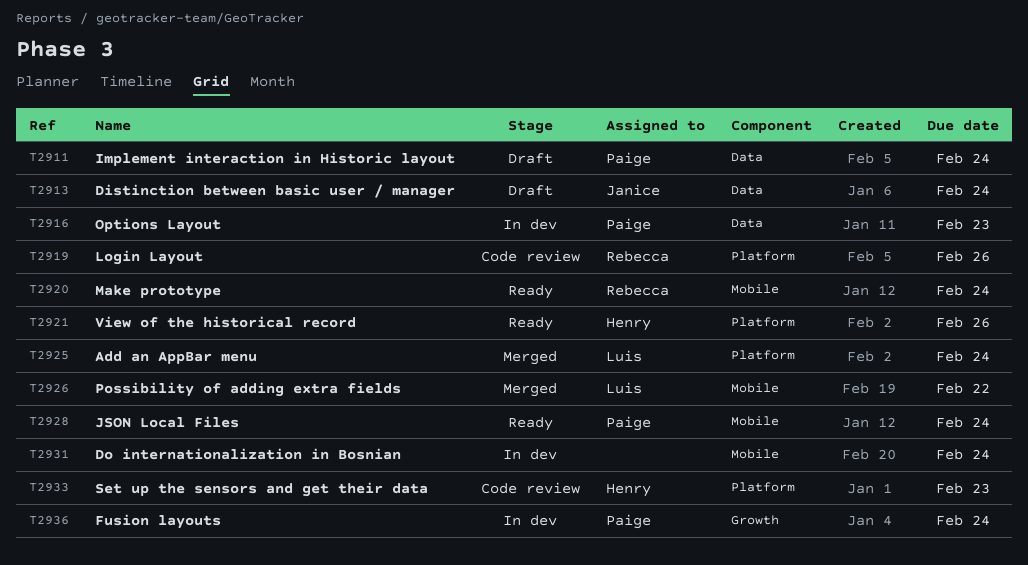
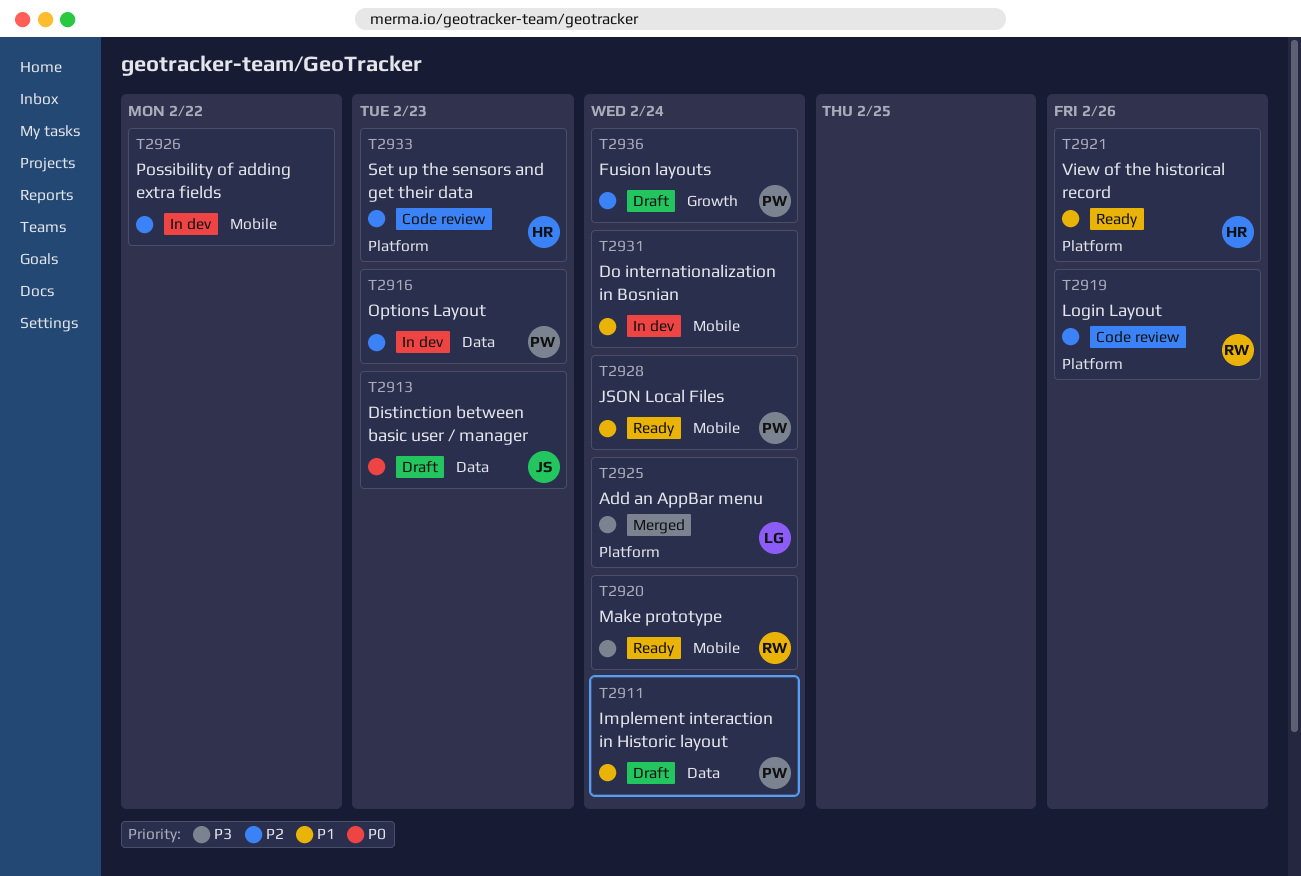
T2913, due: Feb 24 -> Feb 23
T2926, status: Merged -> In dev
T2926, owner: Luis -> none
T2936, status: In dev -> Draft

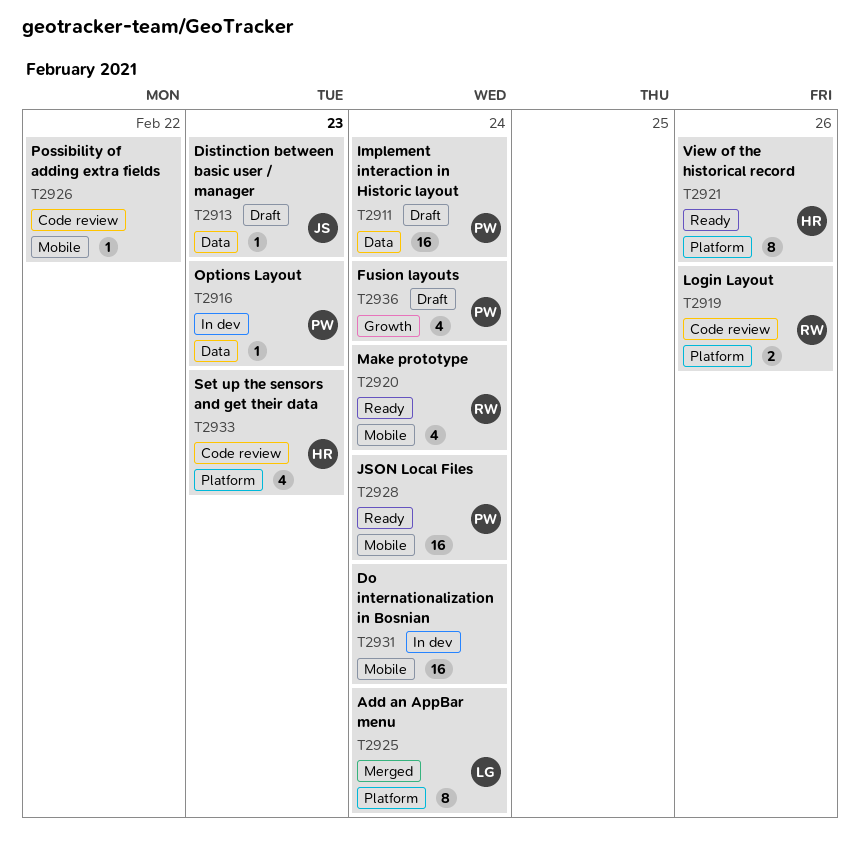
T2926, status: In dev -> Code review

